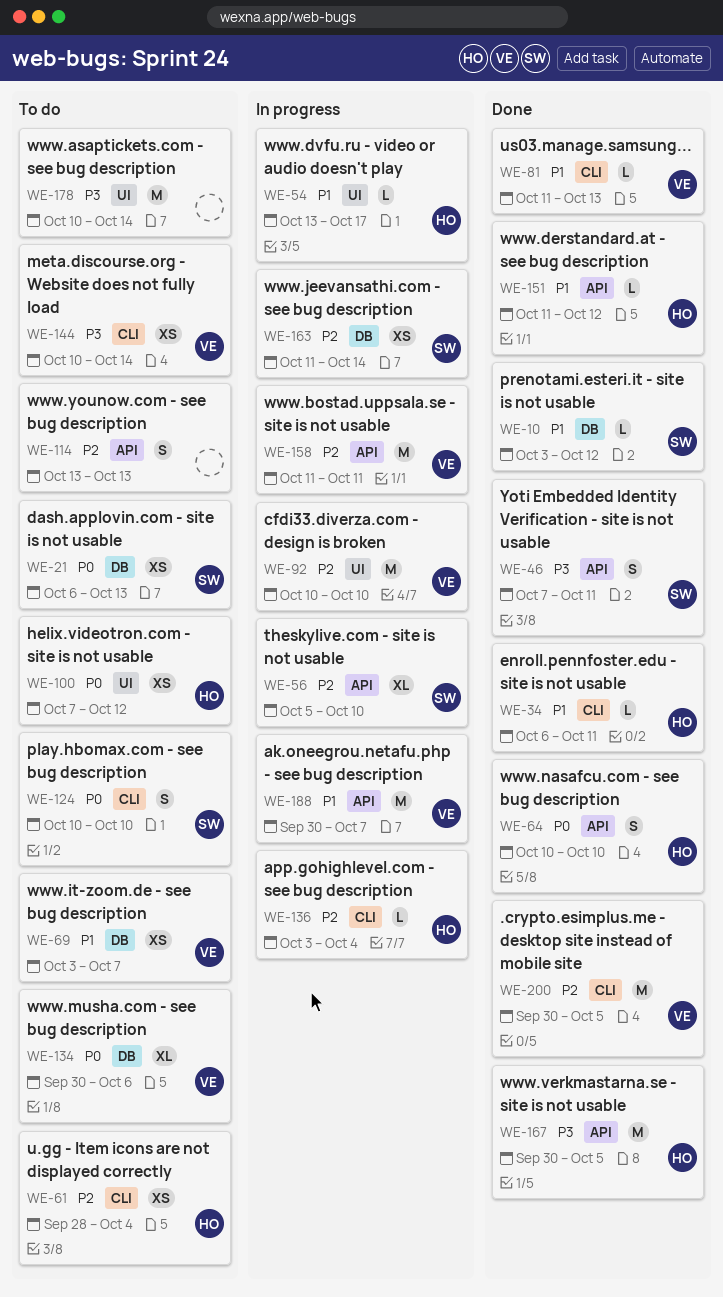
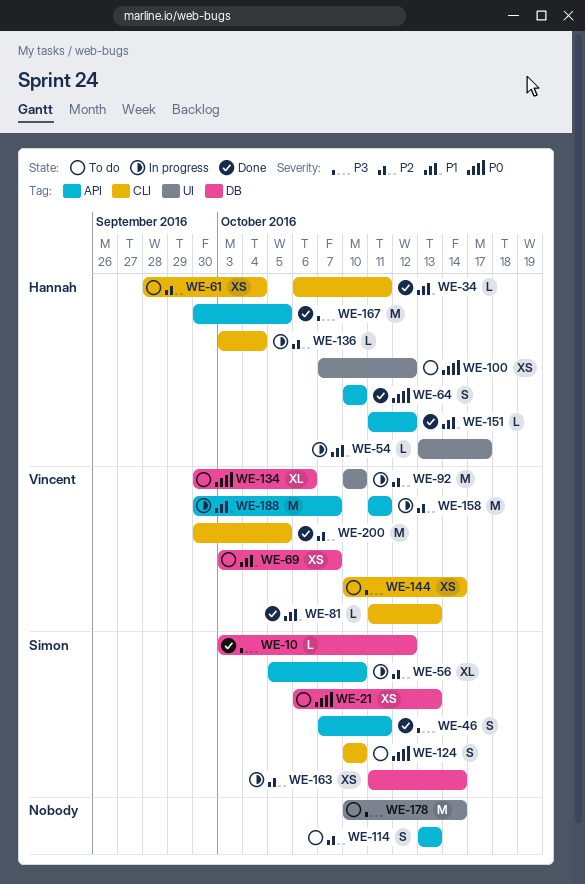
WE-10, priority: P1 -> P3

